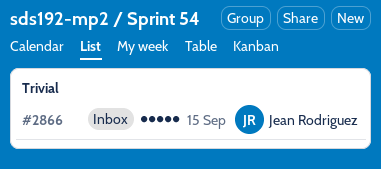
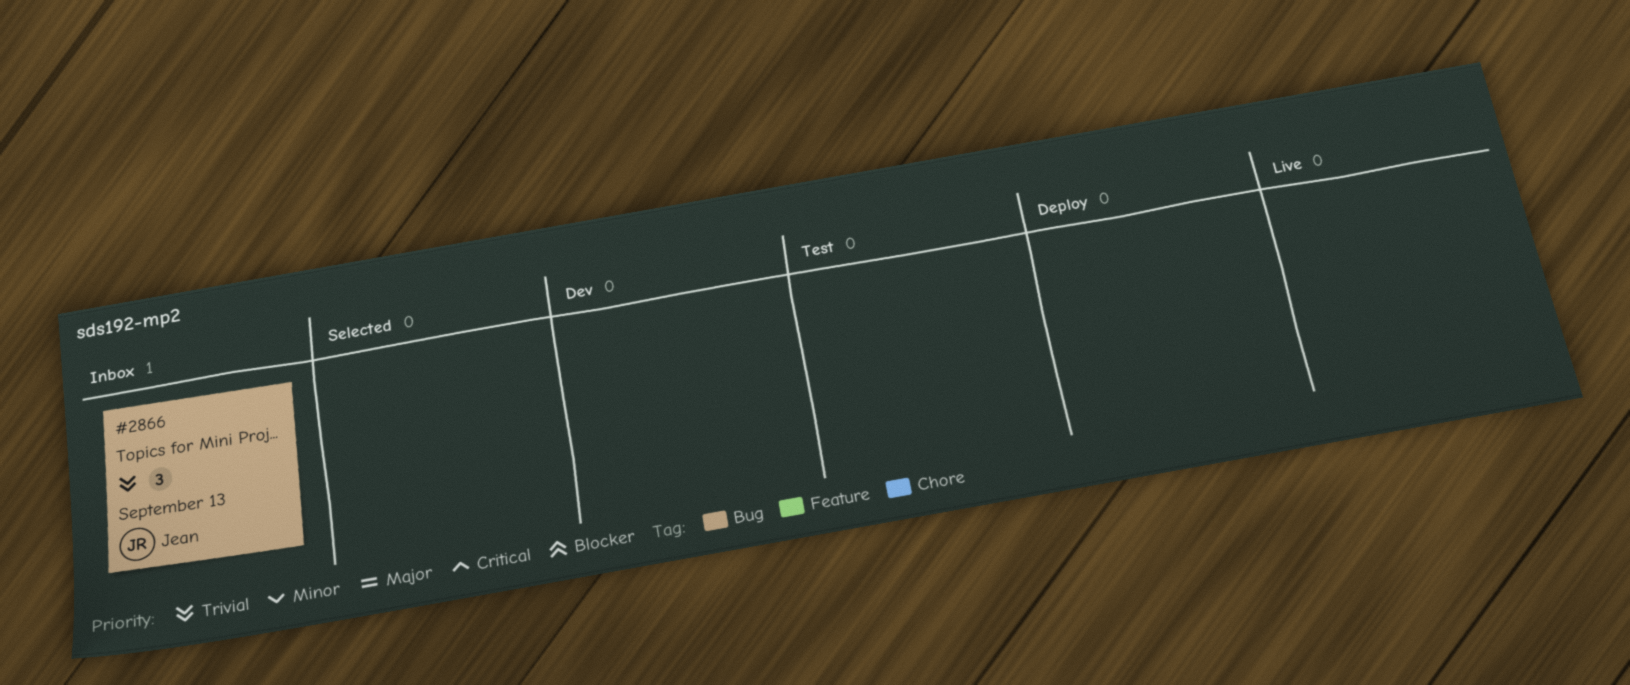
#2866, estimate: 5 -> 3
#2866, due: Sep 15 -> Sep 13

